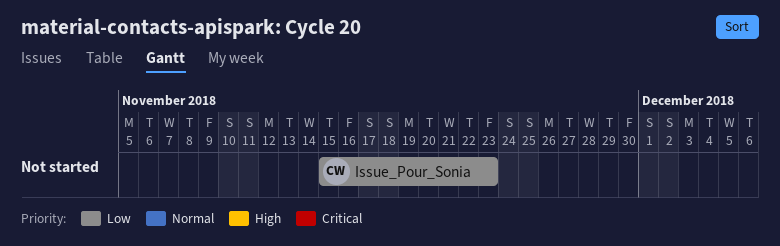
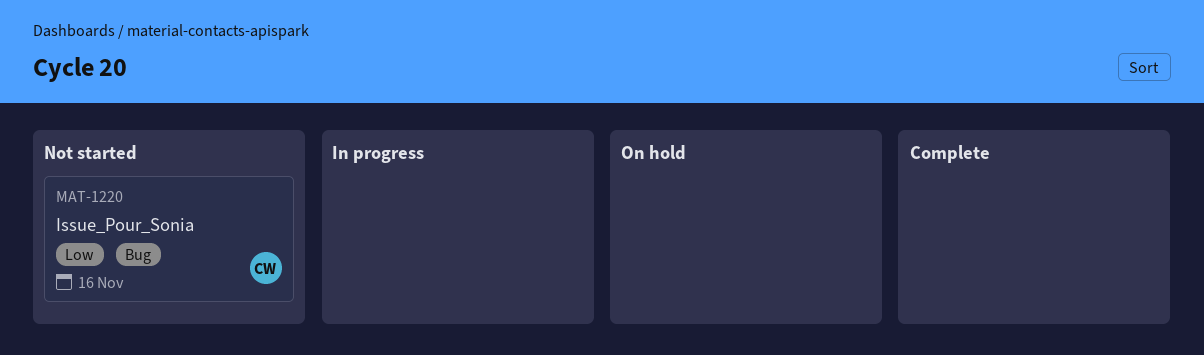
Issue_Pour_Sonia, due: Nov 23 -> Nov 16

